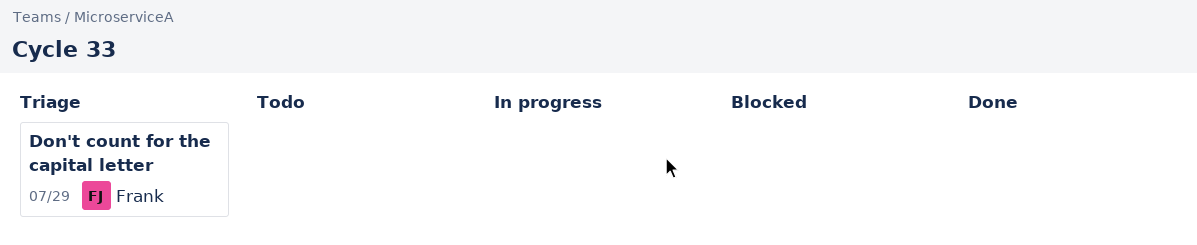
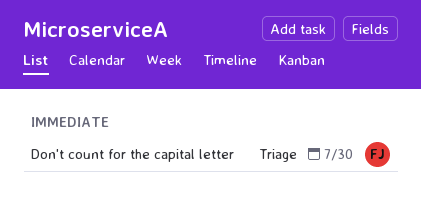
Don't count for the capital letter, due: Jul 29 -> Jul 30

